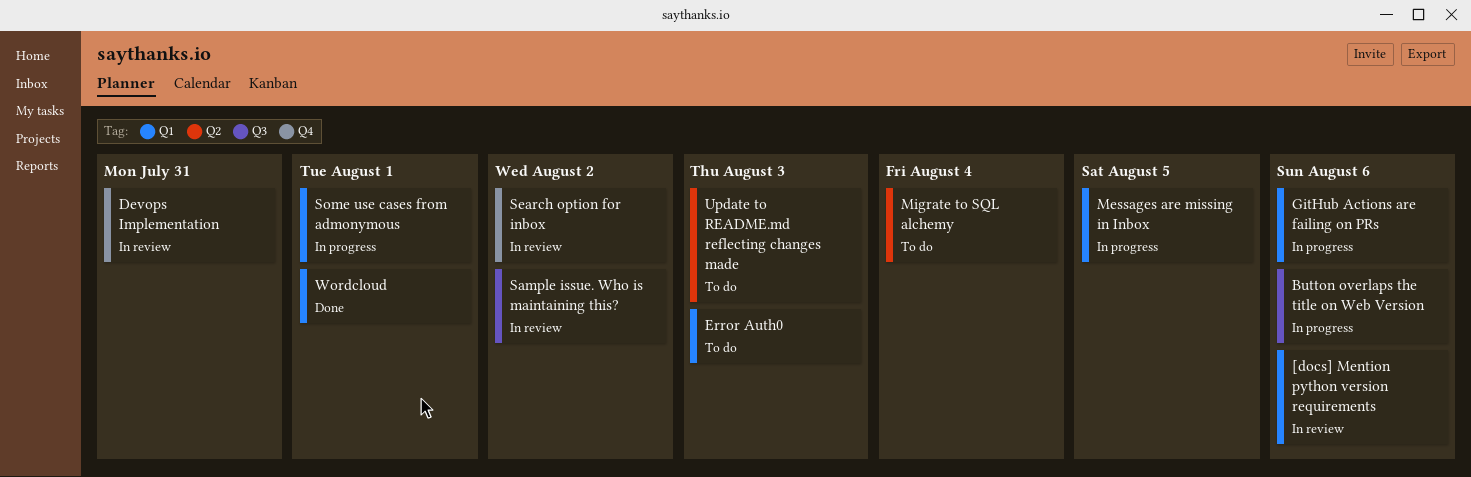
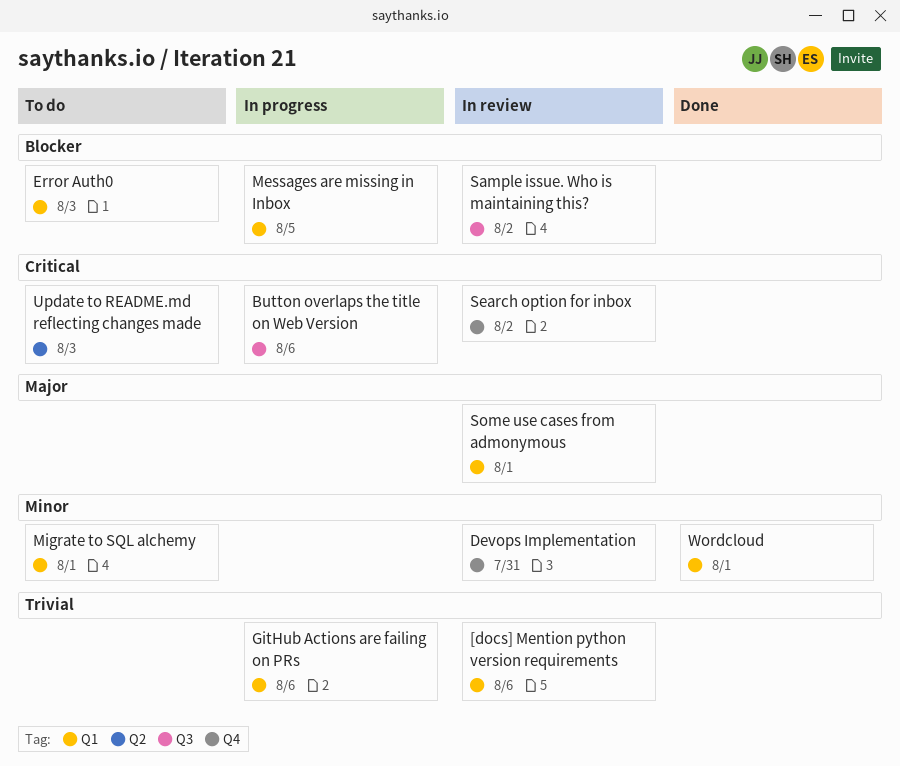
Migrate to SQL alchemy, label: Q2 -> Q1
Migrate to SQL alchemy, due: Aug 4 -> Aug 1
Some use cases from admonymous, status: In progress -> In review

